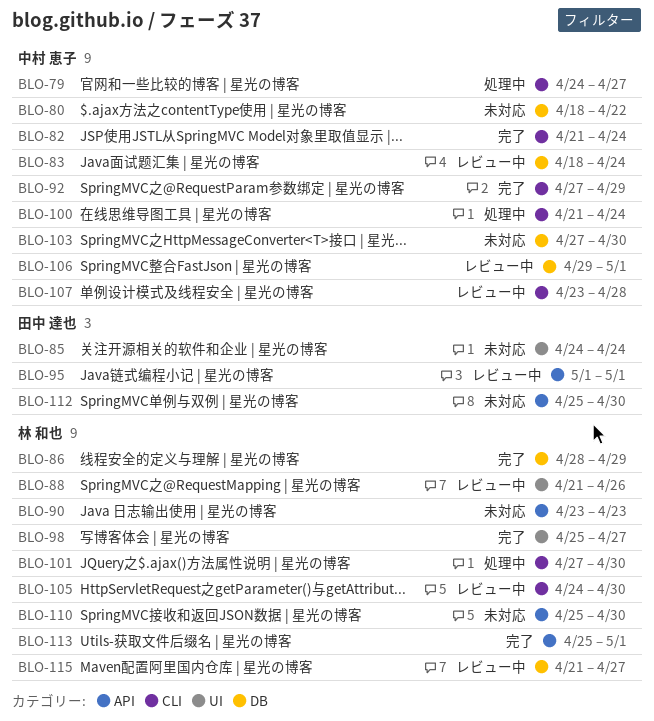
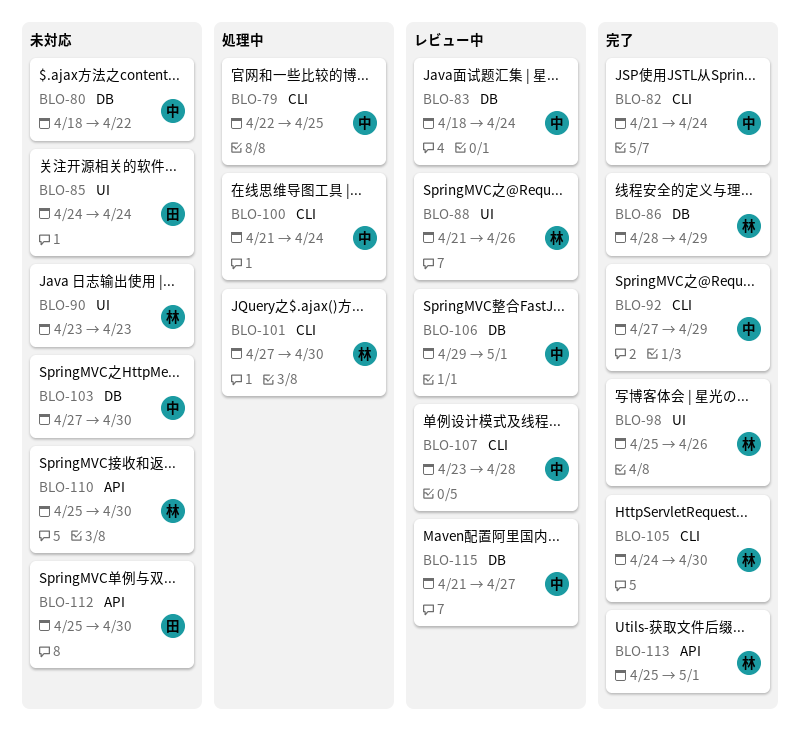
BLO-79, start: Apr 24 -> Apr 22
BLO-79, due: Apr 27 -> Apr 25
BLO-90, label: API -> UI
BLO-95: present -> none
BLO-98, due: Apr 27 -> Apr 26
BLO-105, status: レビュー中 -> 完了
BLO-115, owner: 林 和也 -> 中村 恵子

